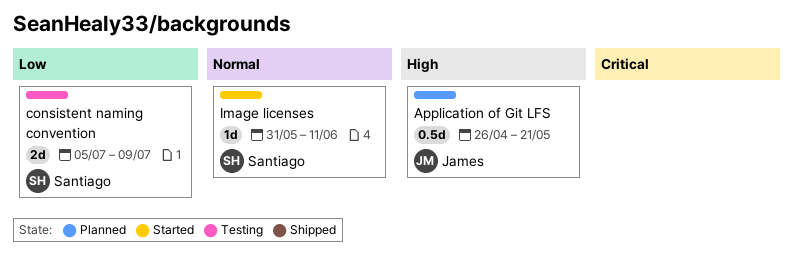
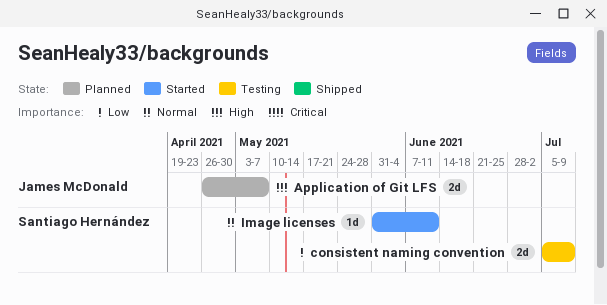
Application of Git LFS, estimate: 0.5d -> 2d
Application of Git LFS, due: May 21 -> May 7

